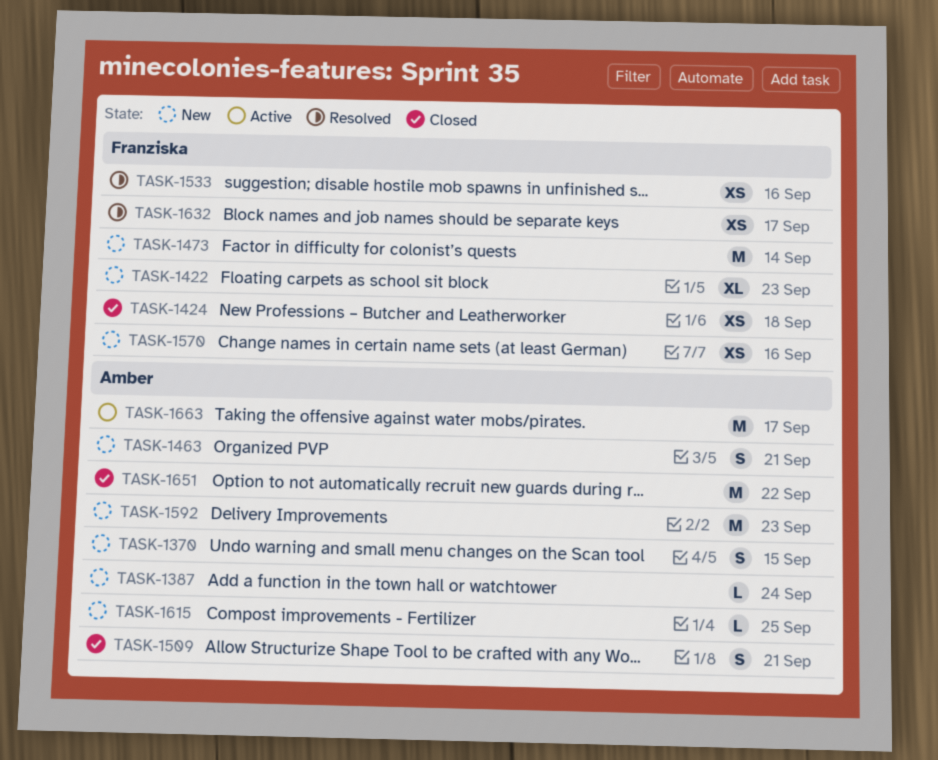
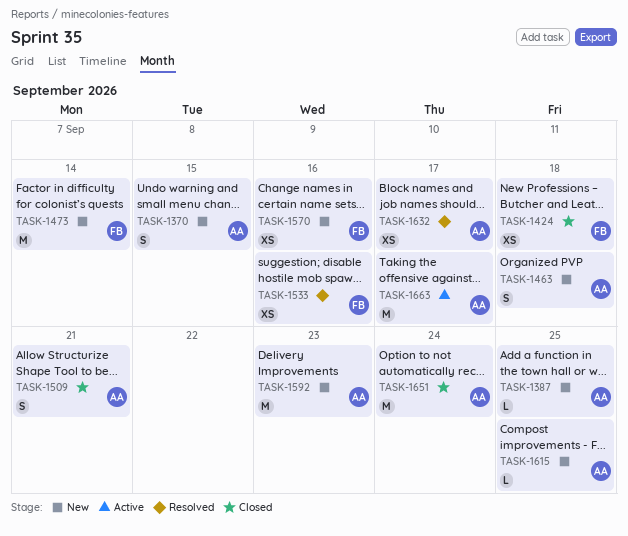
TASK-1387, due: Sep 24 -> Sep 25
TASK-1422: present -> none
TASK-1463, due: Sep 21 -> Sep 18
TASK-1632, owner: Franziska -> Amber
TASK-1651, due: Sep 22 -> Sep 24

